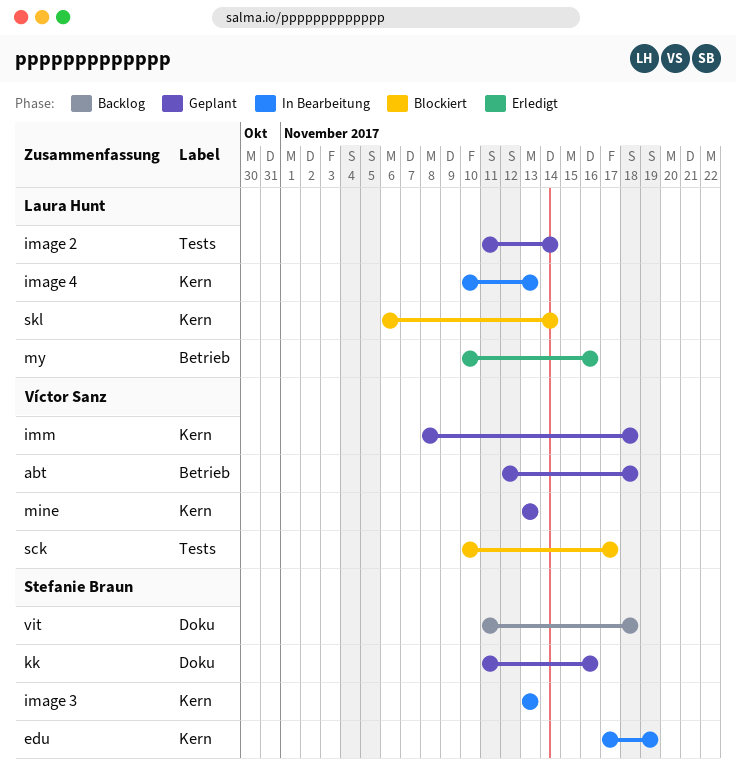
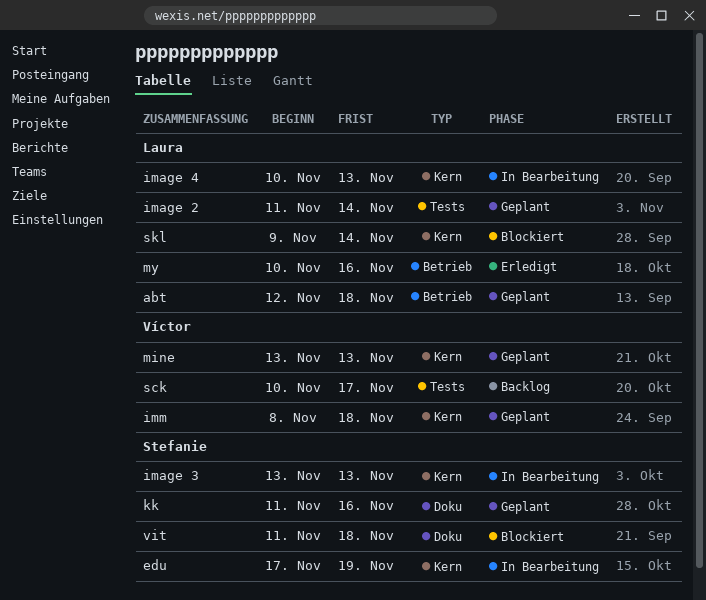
abt, owner: Víctor Sanz -> Laura Hunt
sck, status: Blockiert -> Backlog
skl, start: Nov 6 -> Nov 9
vit, status: Backlog -> Blockiert

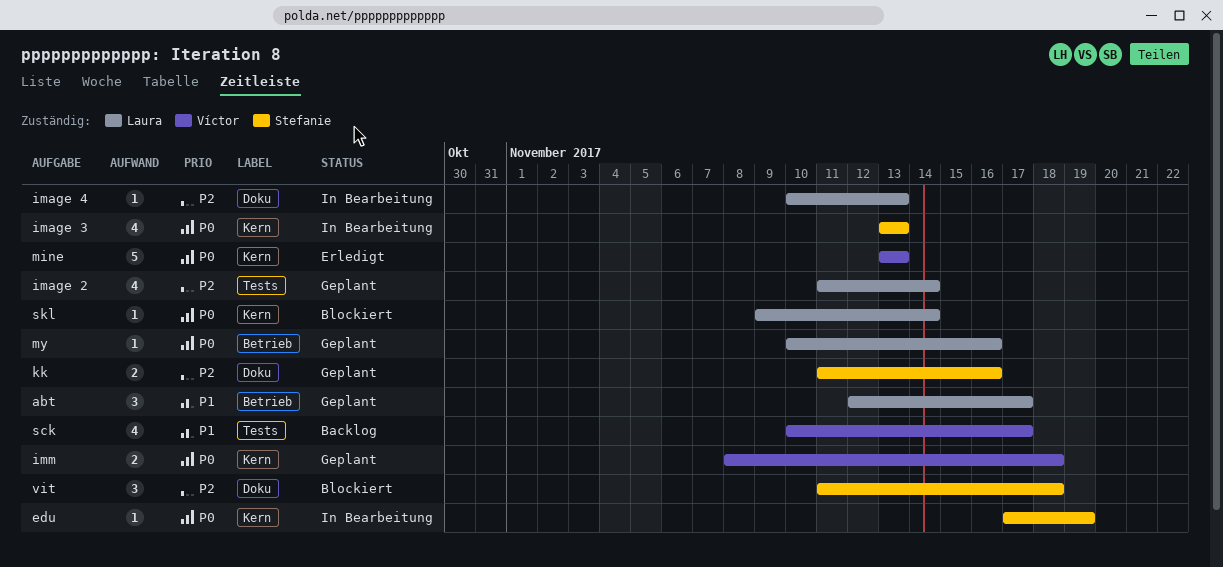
abt, due: Nov 18 -> Nov 17
image 4, label: Kern -> Doku
mine, status: Geplant -> Erledigt
my, status: Erledigt -> Geplant

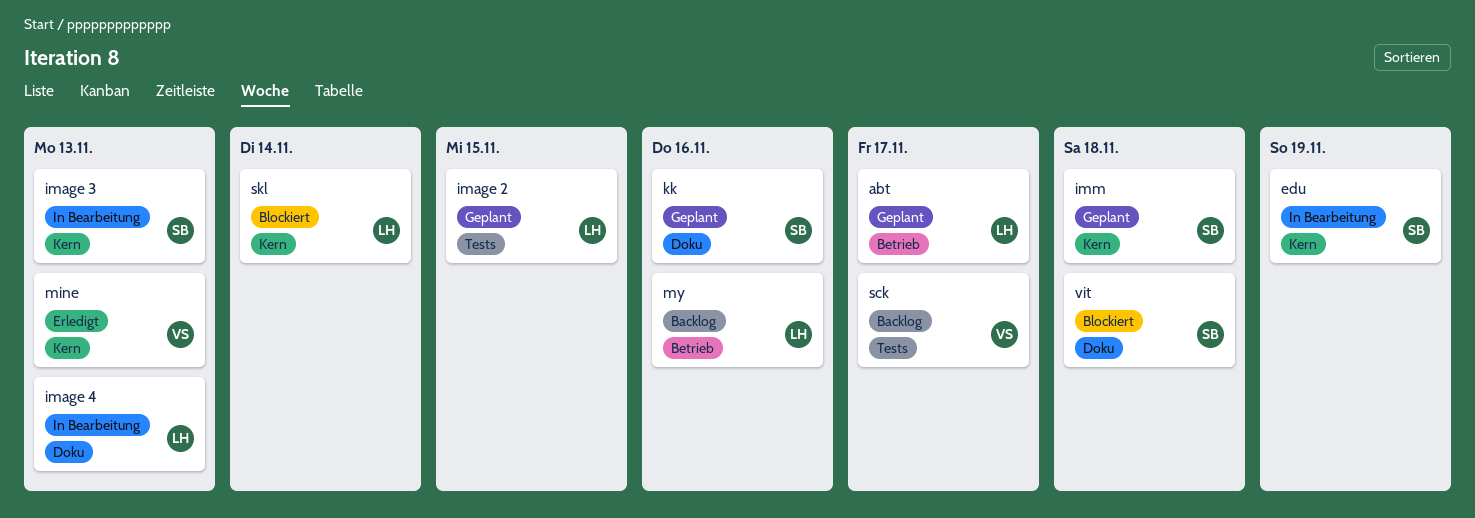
image 2, due: Nov 14 -> Nov 15
imm, owner: Víctor -> Stefanie
my, status: Geplant -> Backlog

